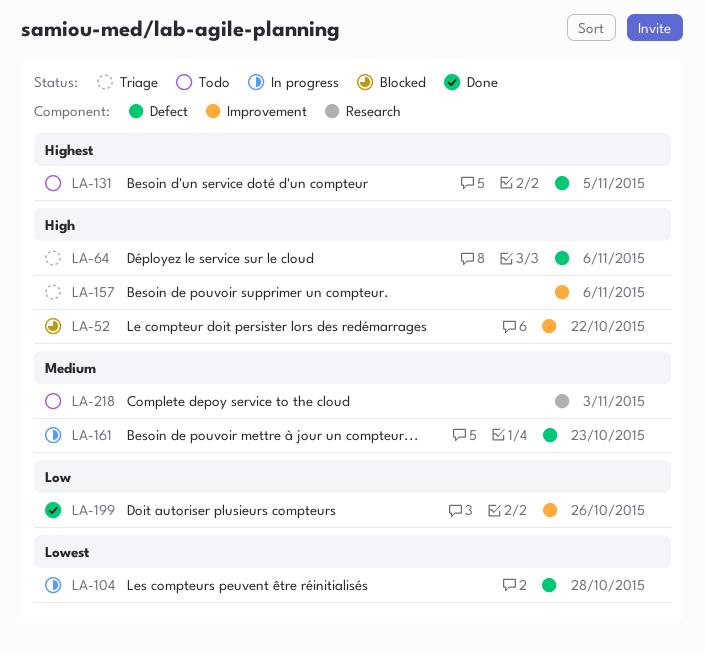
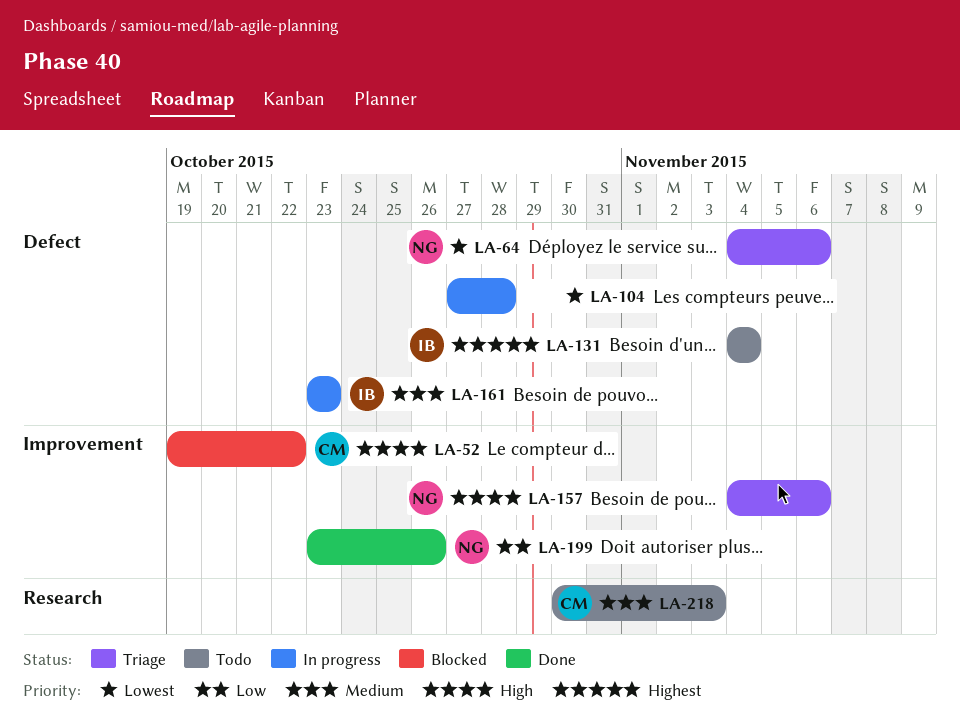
LA-64, priority: High -> Lowest
LA-131, due: Nov 5 -> Nov 4

